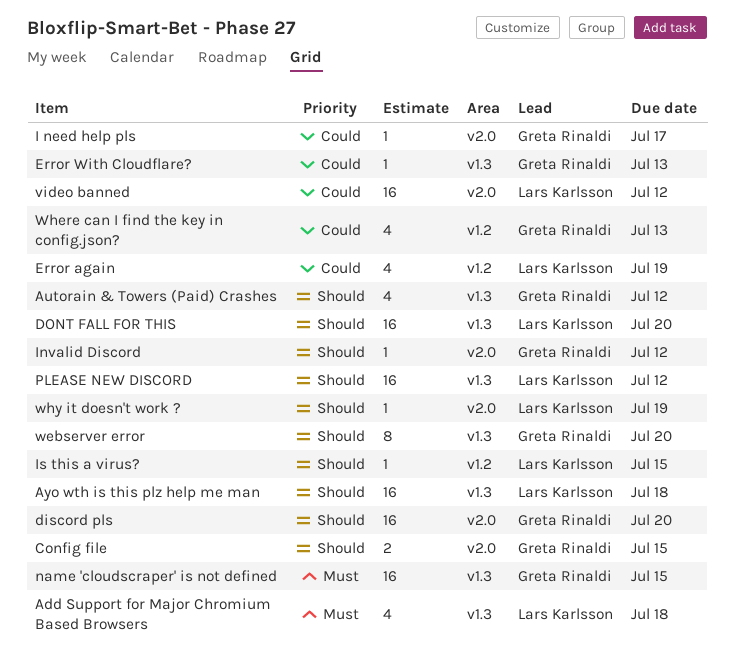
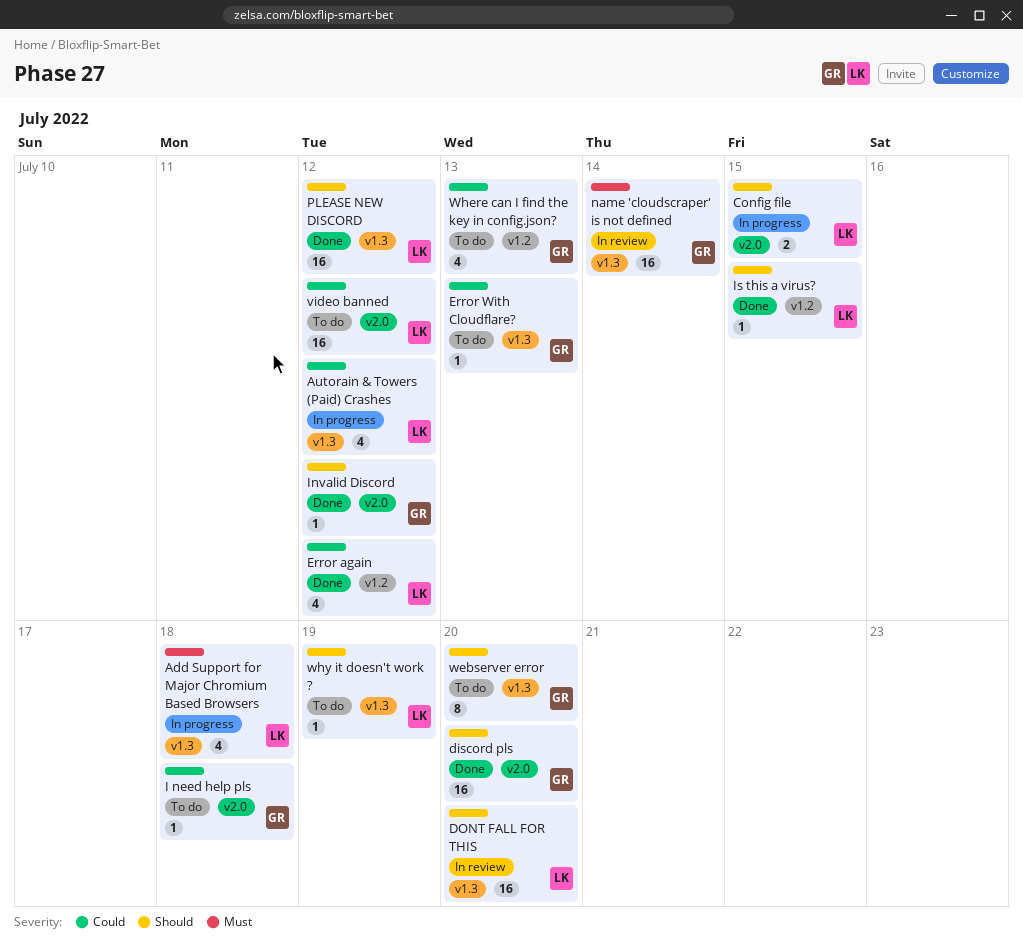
Autorain & Towers (Paid) Crashes, owner: Greta Rinaldi -> Lars Karlsson
Autorain & Towers (Paid) Crashes, priority: Should -> Could
Ayo wth is this plz help me man: present -> none
Config file, owner: Greta Rinaldi -> Lars Karlsson
Error again, due: Jul 19 -> Jul 12
I need help pls, due: Jul 17 -> Jul 18
name 'cloudscraper' is not defined, due: Jul 15 -> Jul 14
why it doesn't work ?, label: v2.0 -> v1.3

